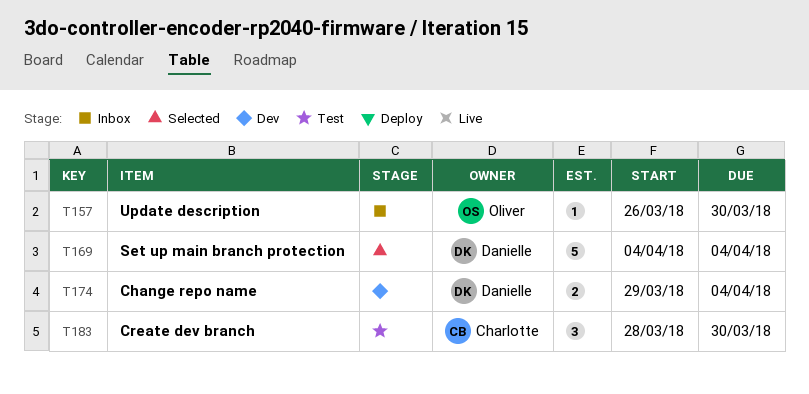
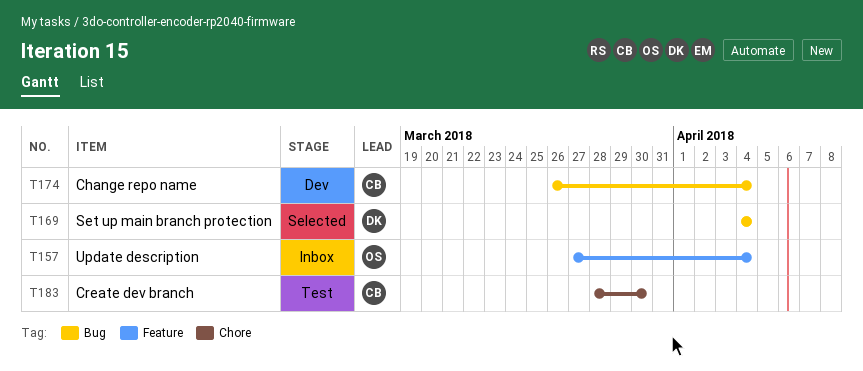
T157, start: Mar 26 -> Mar 27
T157, due: Mar 30 -> Apr 4
T174, owner: Danielle -> Charlotte
T174, start: Mar 29 -> Mar 26

